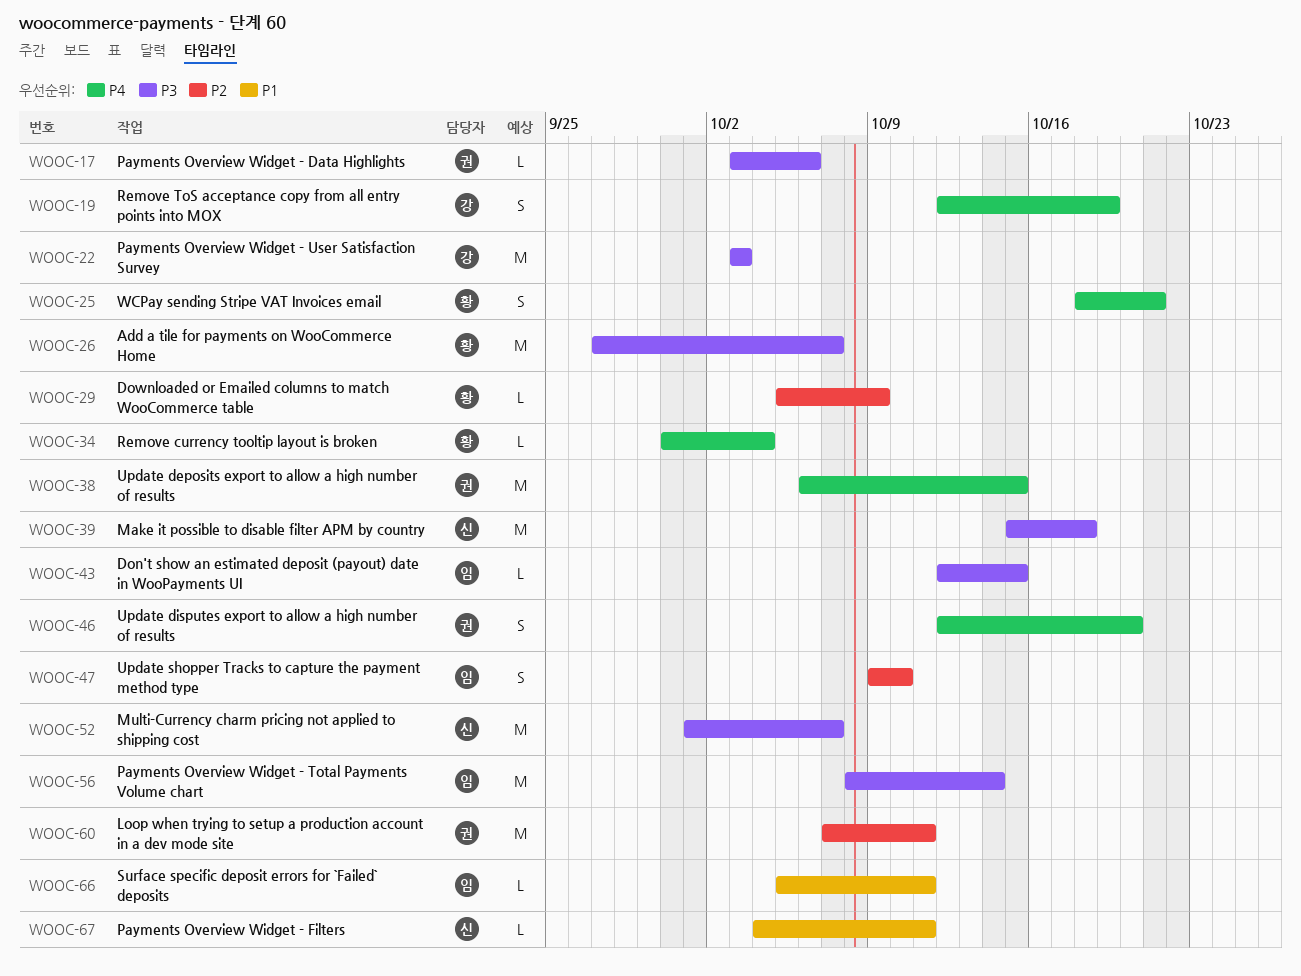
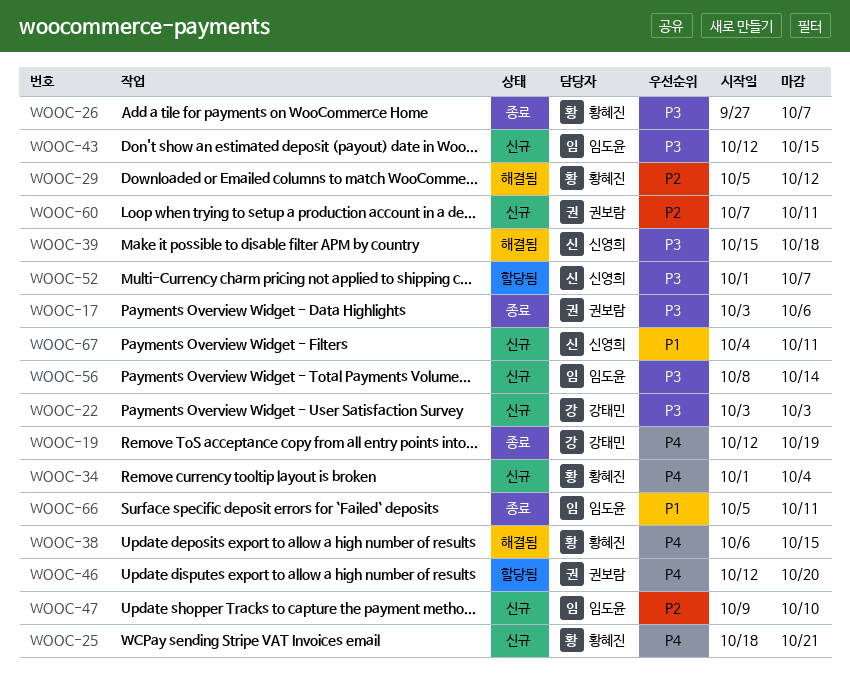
WOOC-29, due: Oct 9 -> Oct 12
WOOC-34, start: Sep 30 -> Oct 1
WOOC-38, owner: 권보람 -> 황혜진

